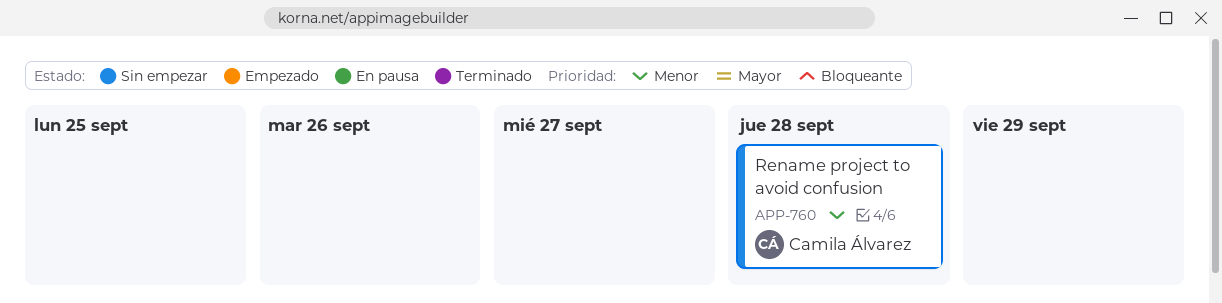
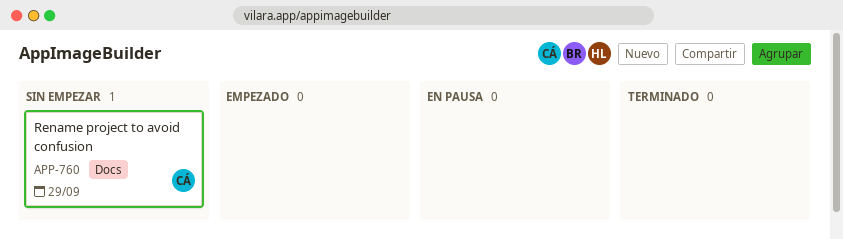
APP-760, due: Sep 28 -> Sep 29

